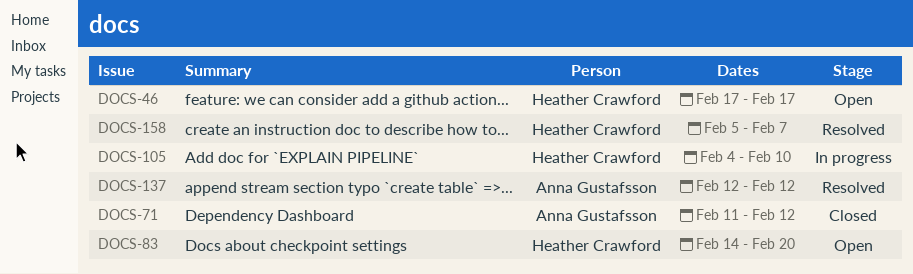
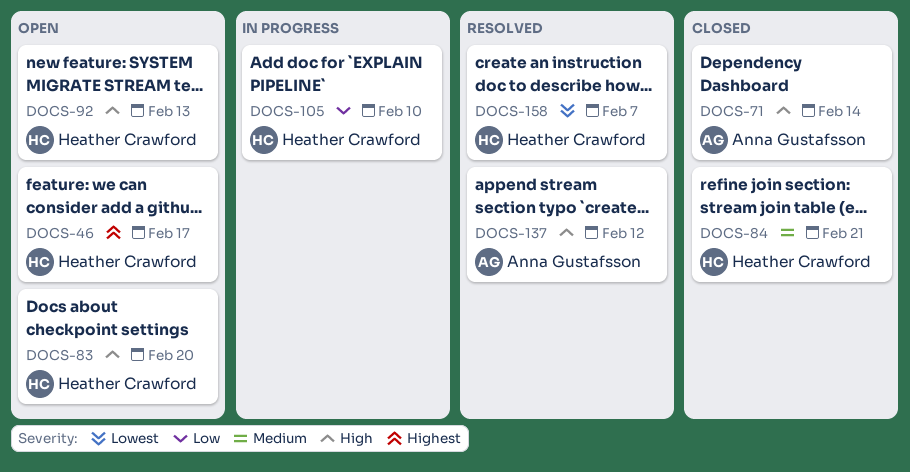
DOCS-71, due: Feb 12 -> Feb 14
DOCS-84: none -> present
DOCS-92: none -> present

